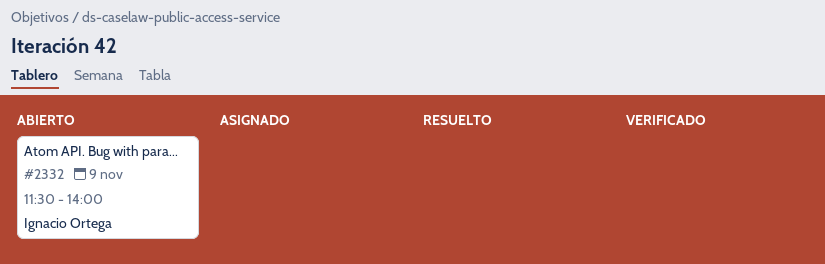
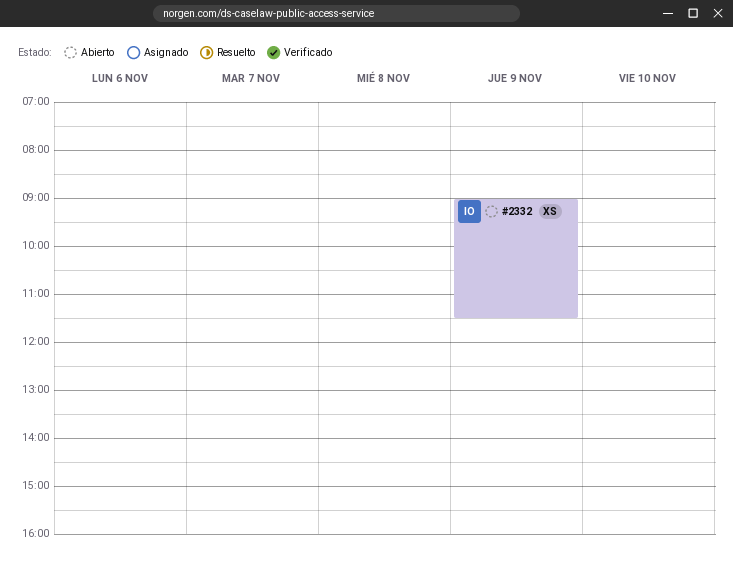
#2332, begins: 11:30 -> 09:00
#2332, ends: 14:00 -> 11:30

